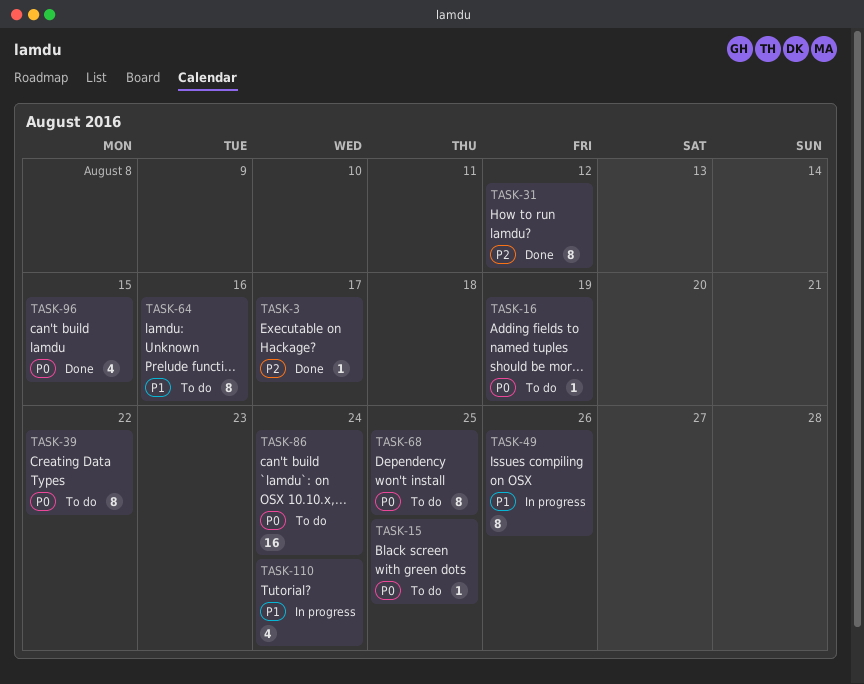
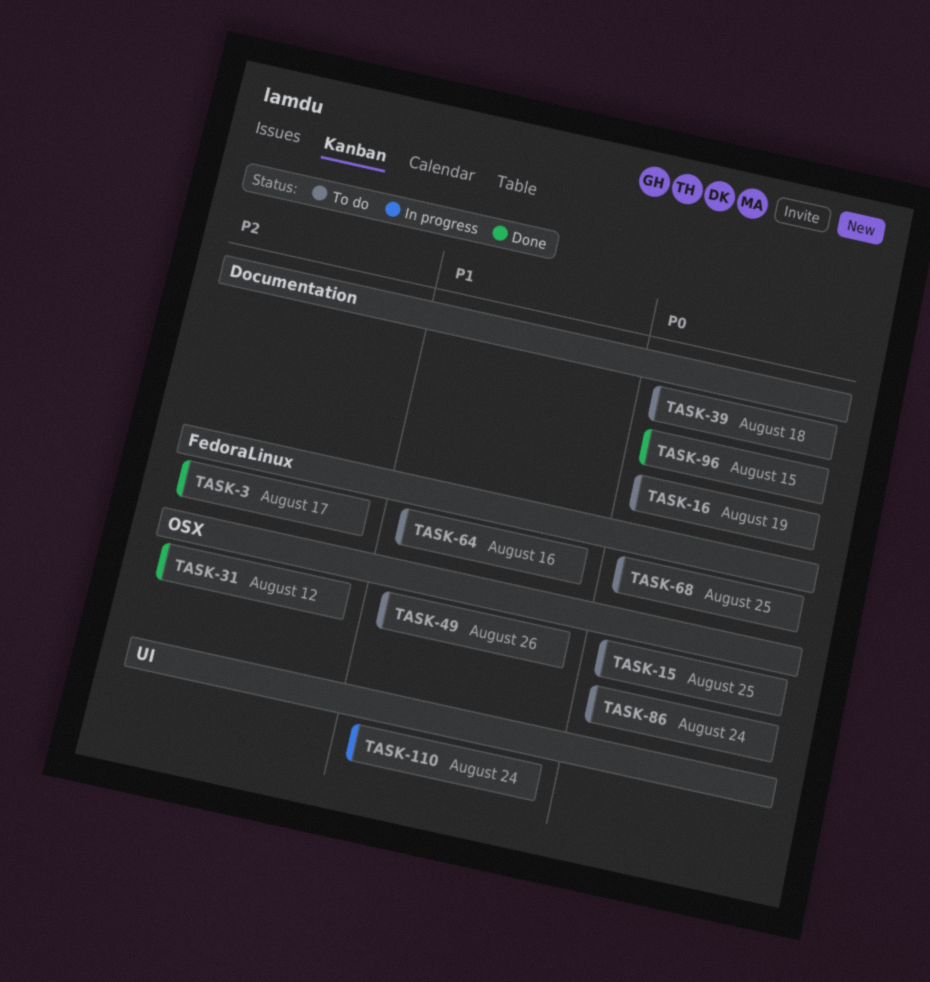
TASK-39, due: Aug 22 -> Aug 18
TASK-49, status: In progress -> To do

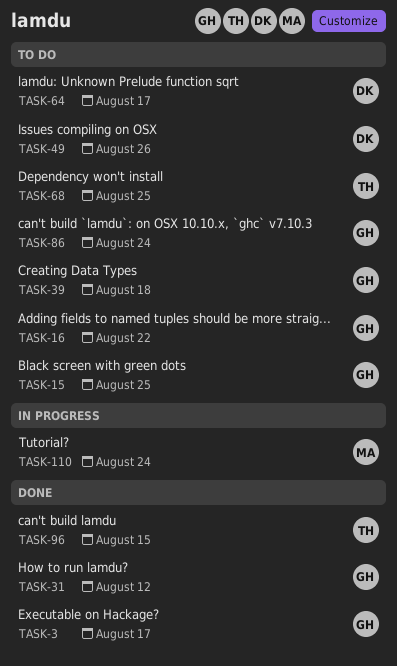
TASK-16, due: Aug 19 -> Aug 22
TASK-64, due: Aug 16 -> Aug 17

